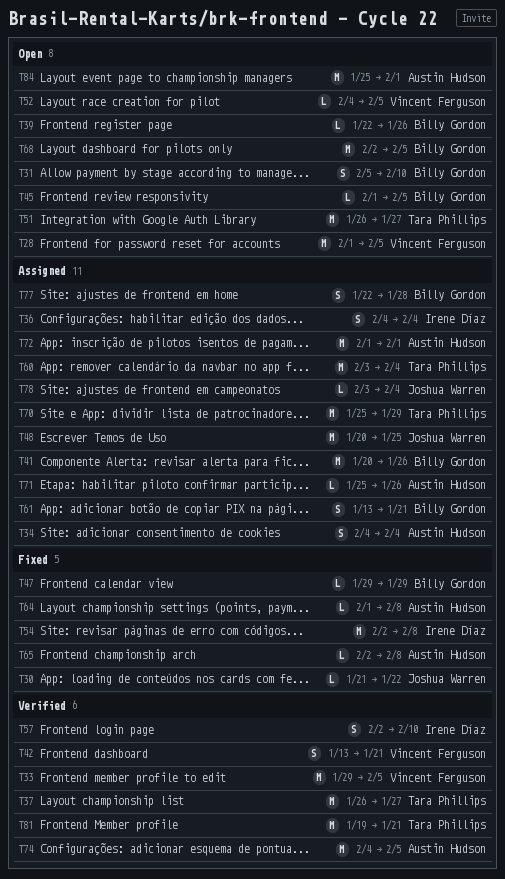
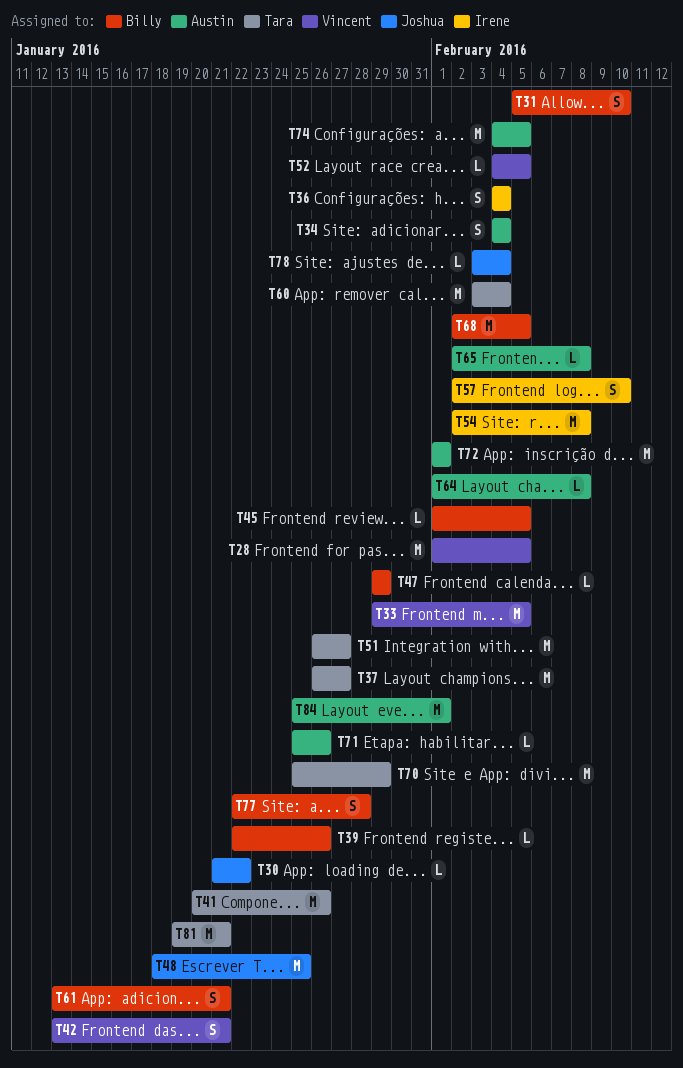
T41, owner: Billy Gordon -> Tara Phillips
T48, start: Jan 20 -> Jan 18

